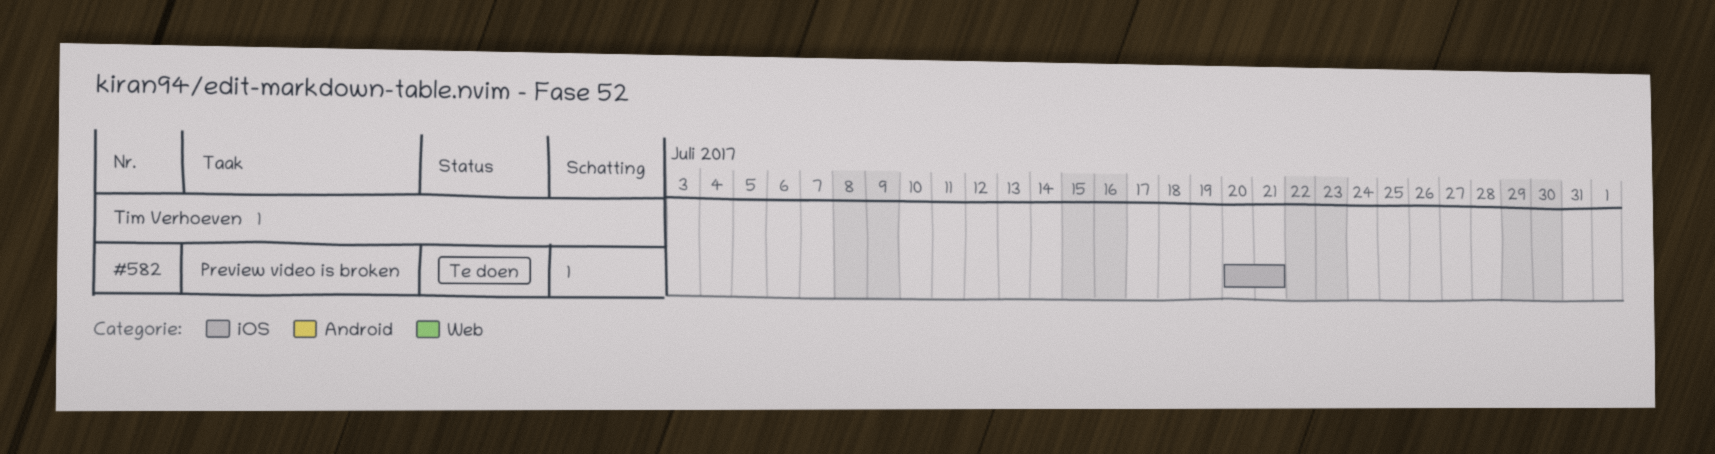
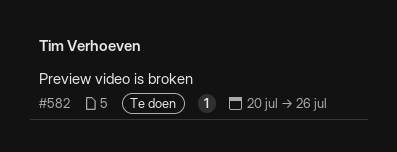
#582, due: Jul 21 -> Jul 26

